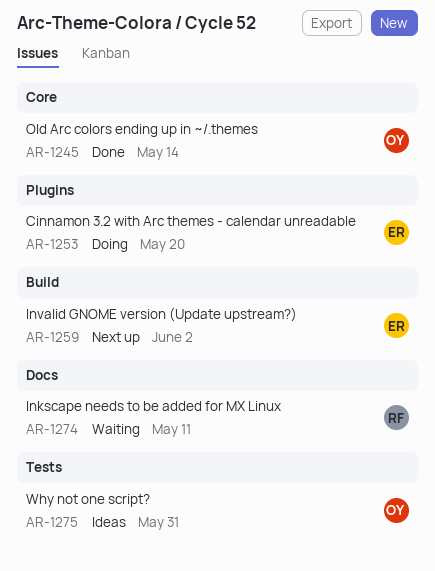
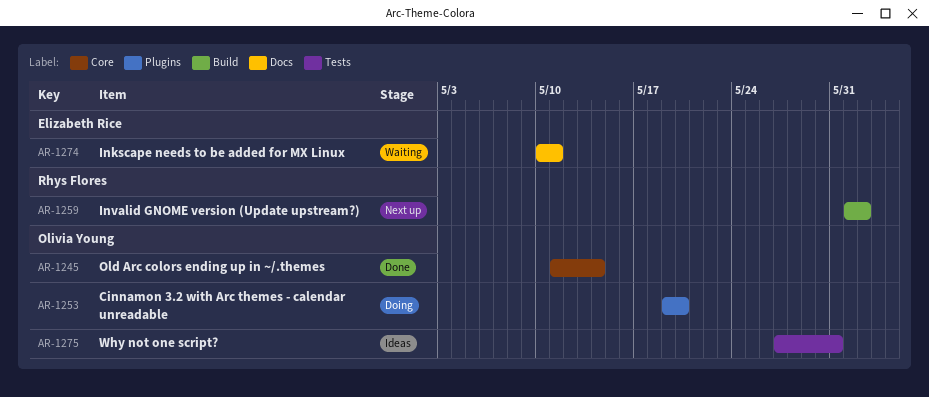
AR-1253, owner: Elizabeth Rice -> Olivia Young
AR-1259, owner: Elizabeth Rice -> Rhys Flores
AR-1274, owner: Rhys Flores -> Elizabeth Rice

